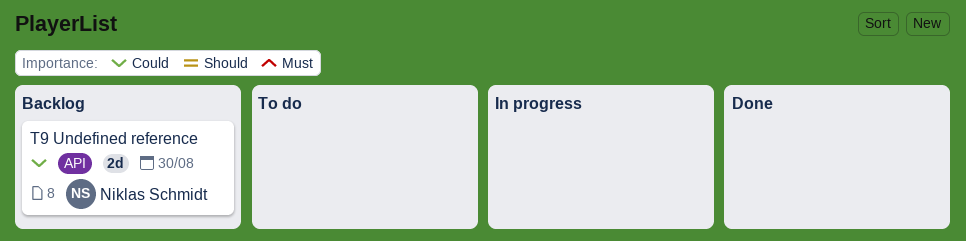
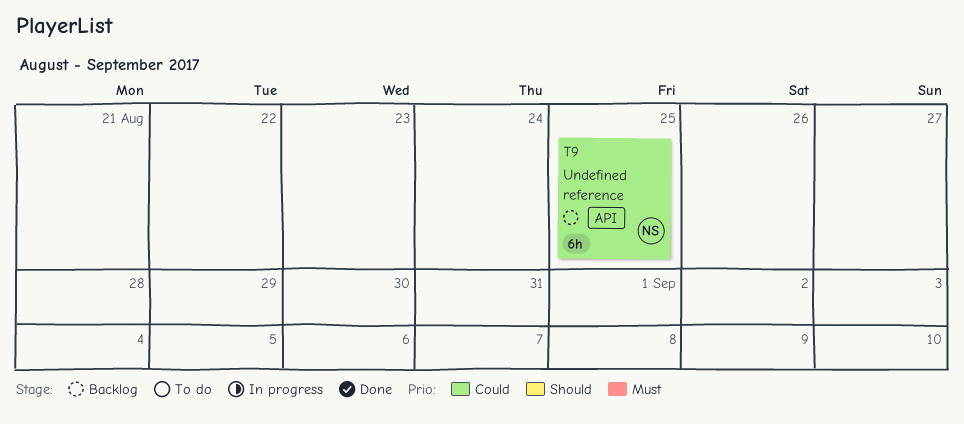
T9, estimate: 2d -> 6h
T9, due: Aug 30 -> Aug 25

